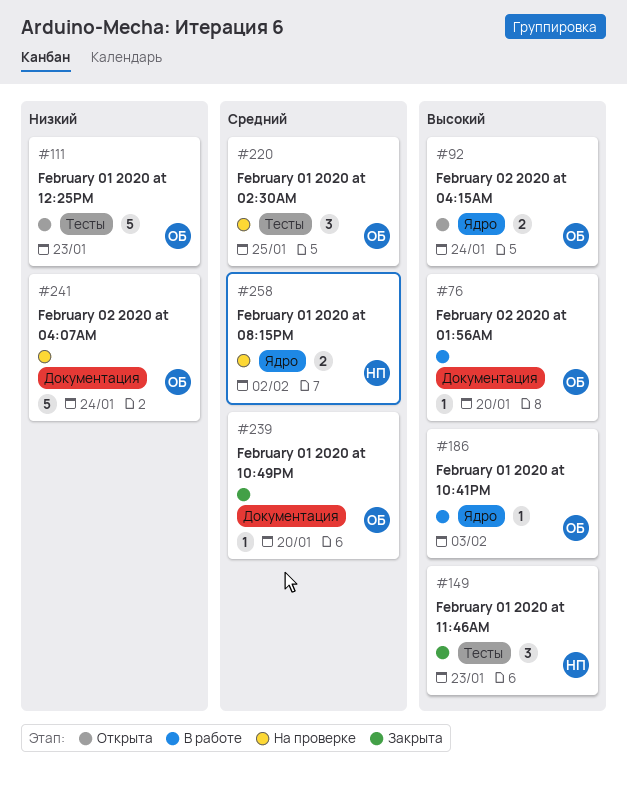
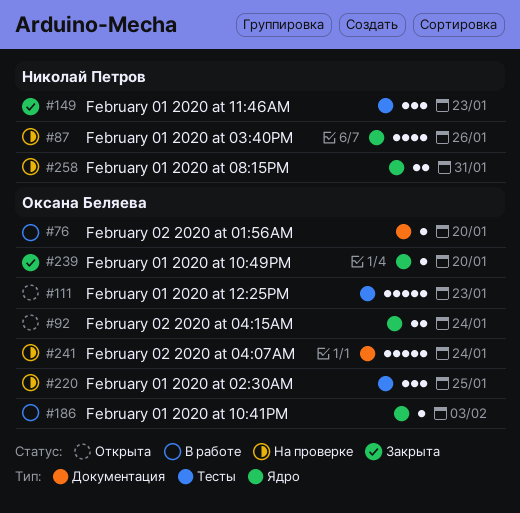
#87: none -> present
#239, label: Документация -> Ядро
#258, due: Feb 2 -> Jan 31

